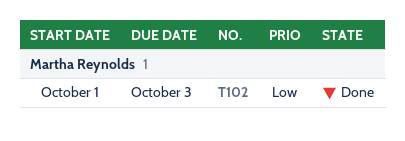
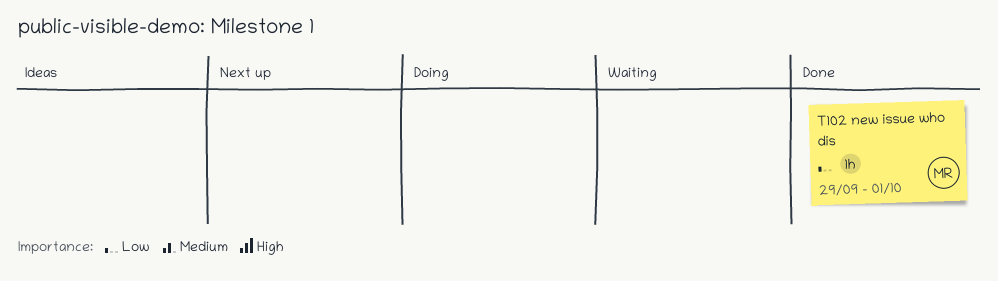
T102, start: Oct 1 -> Sep 29
T102, due: Oct 3 -> Oct 1

